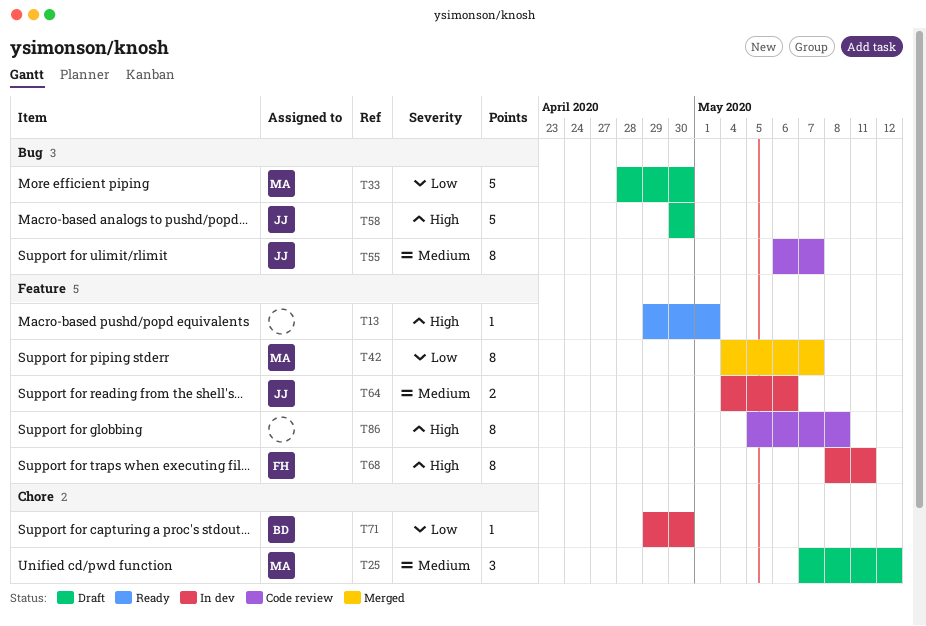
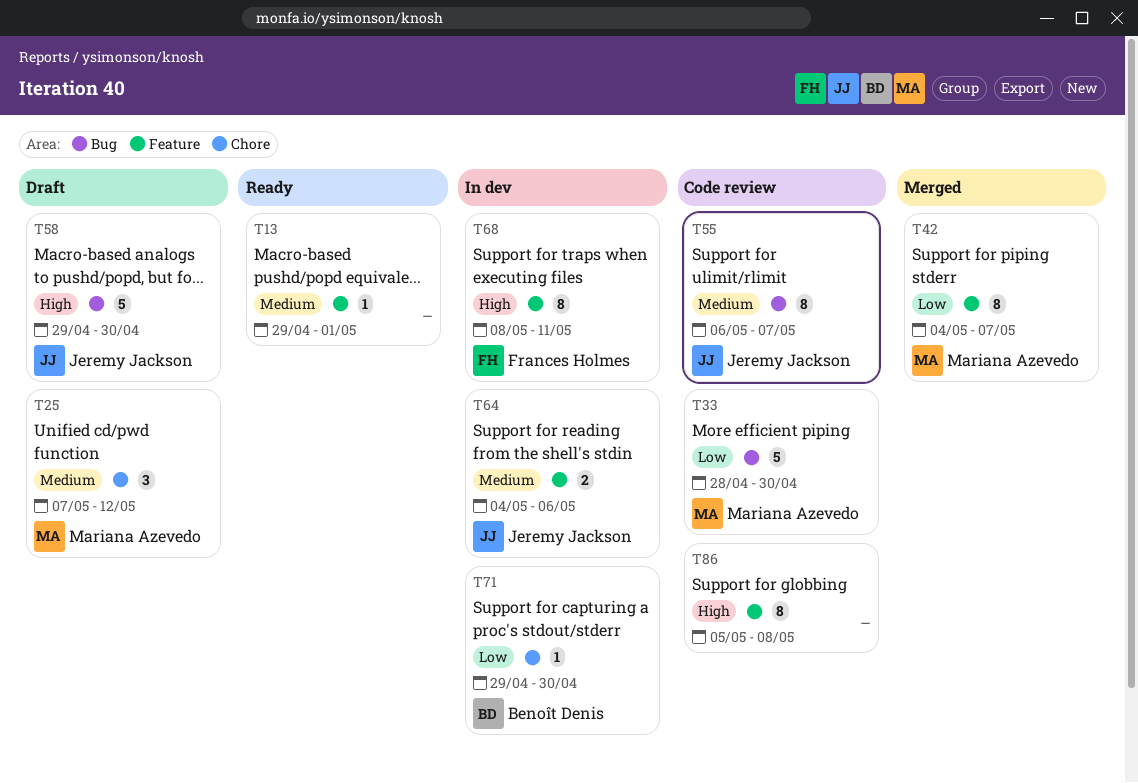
T13, priority: High -> Medium
T33, status: Draft -> Code review
T58, start: Apr 30 -> Apr 29

